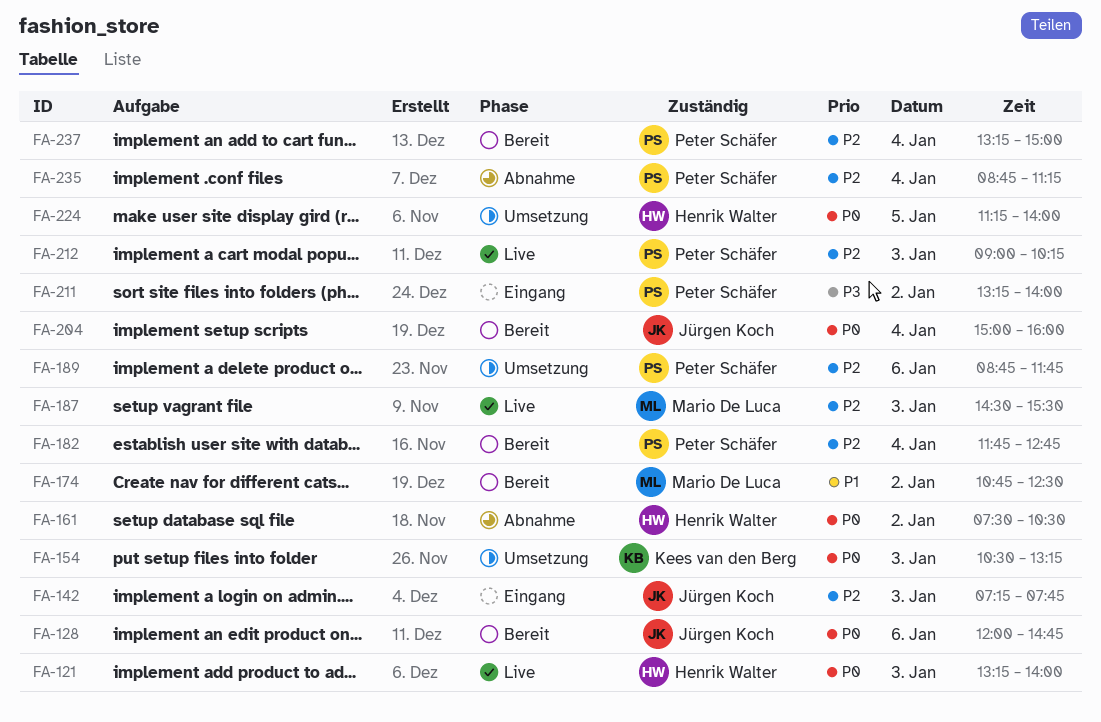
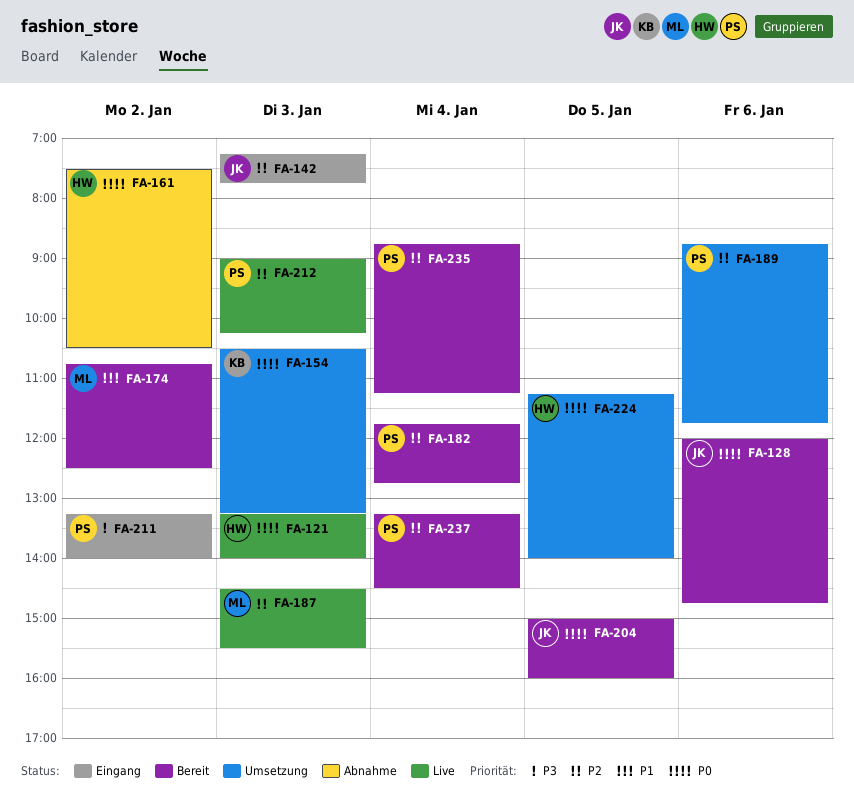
FA-204, day: Jan 4 -> Jan 5
FA-235, status: Abnahme -> Bereit
FA-237, ends: 15:00 -> 14:30

